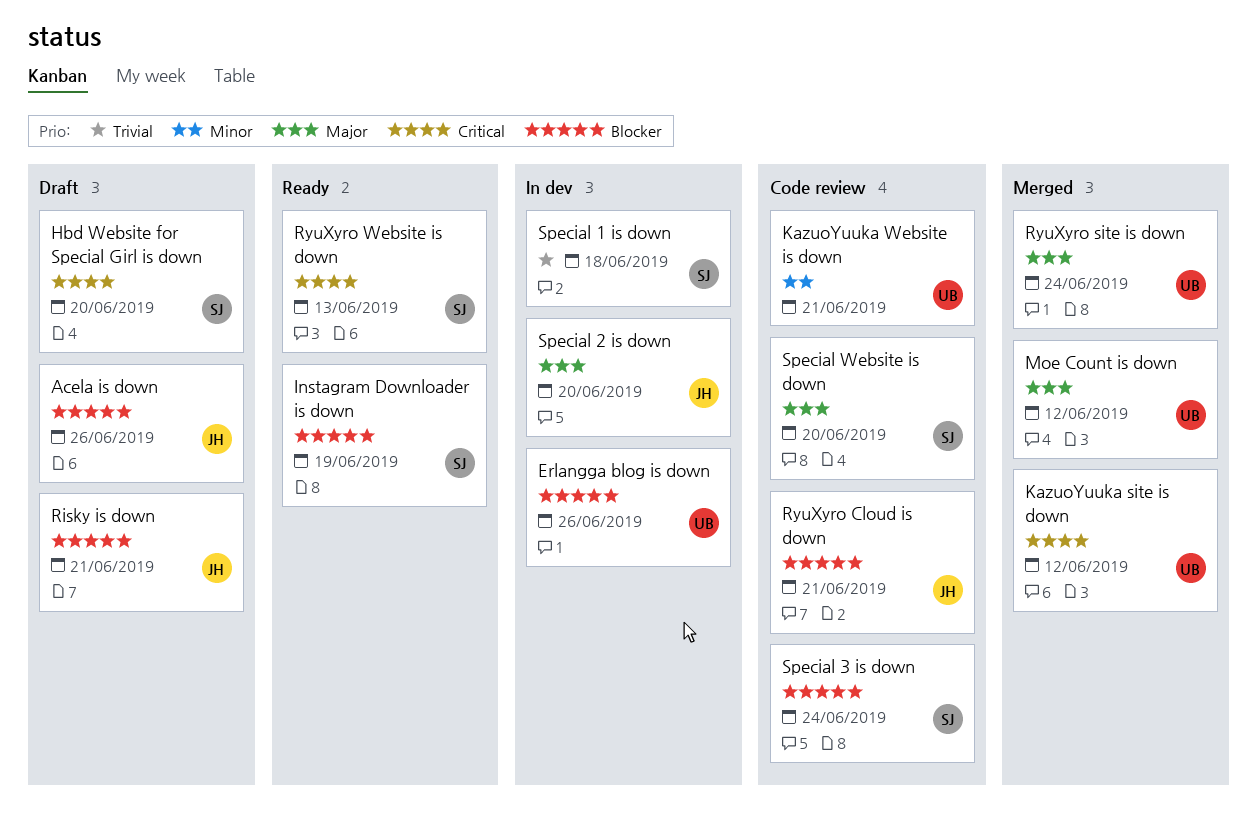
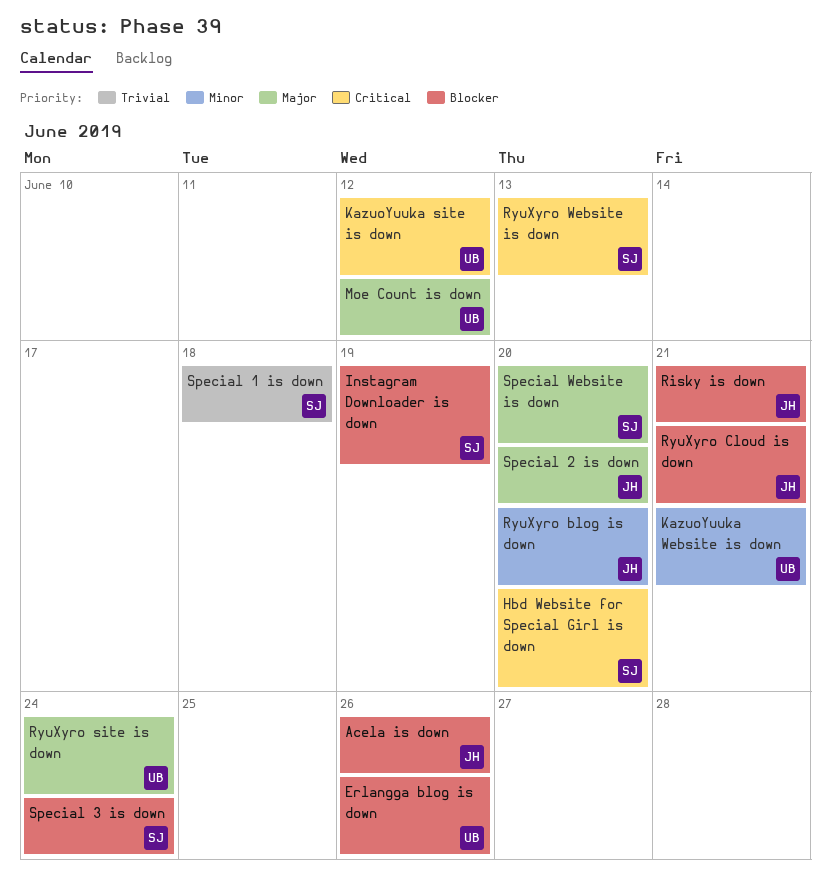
RyuXyro blog is down: none -> present

